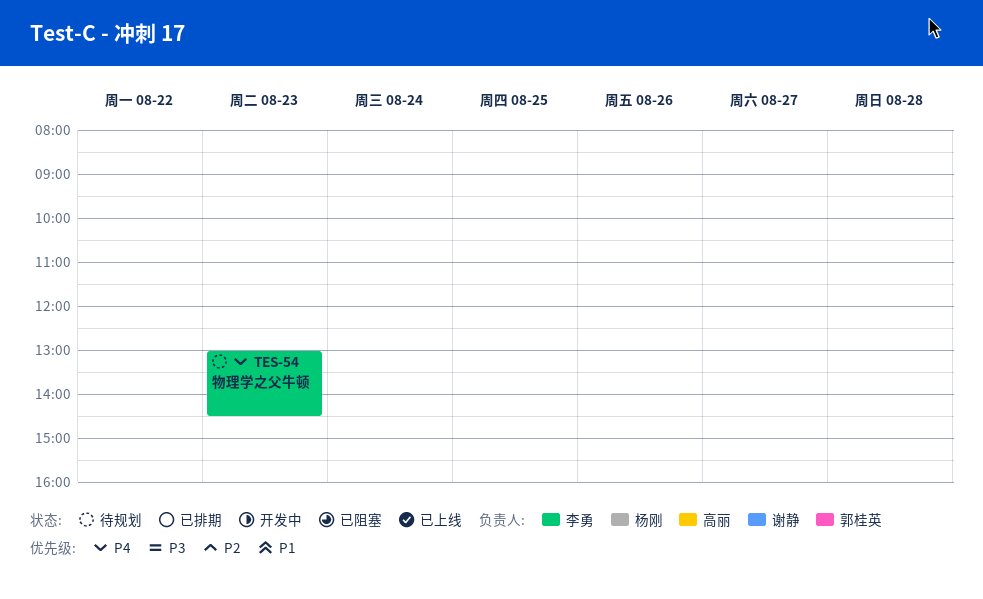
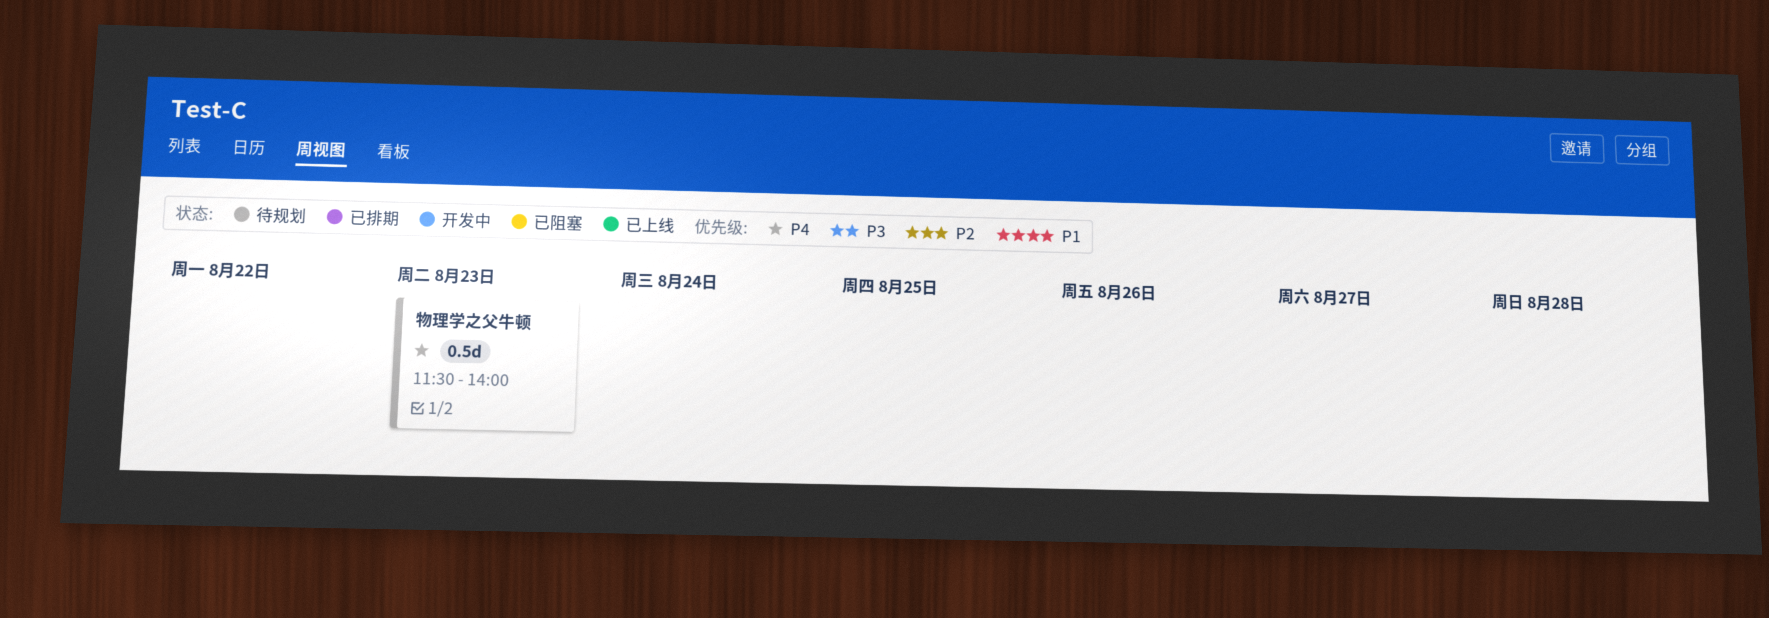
物理学之父牛顿, begins: 13:00 -> 11:30
物理学之父牛顿, ends: 14:30 -> 14:00

